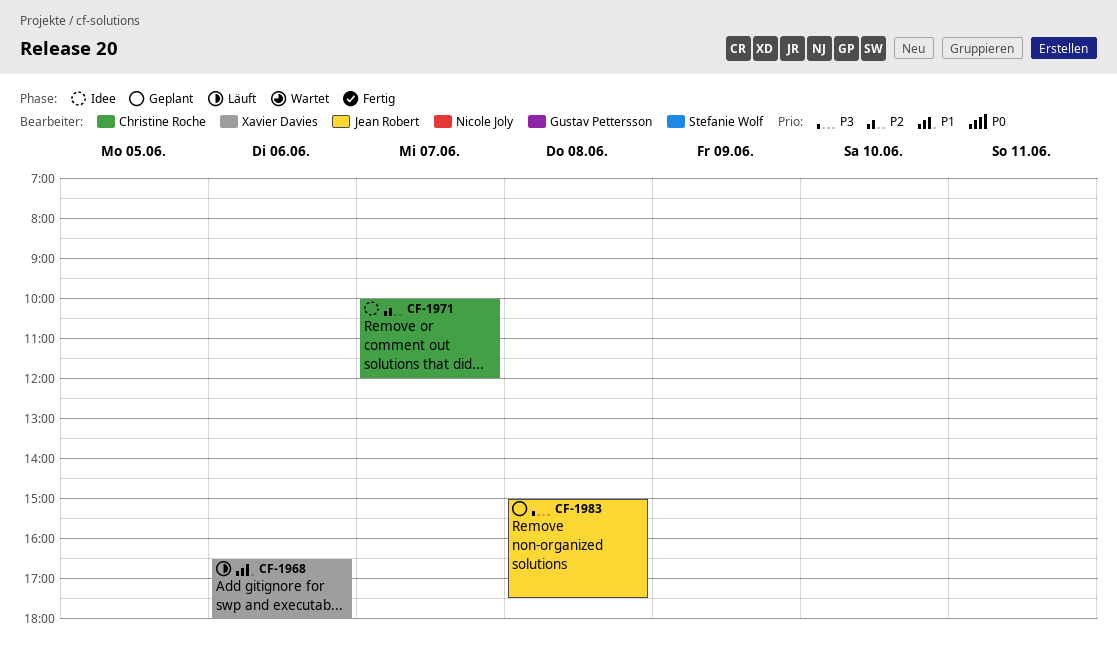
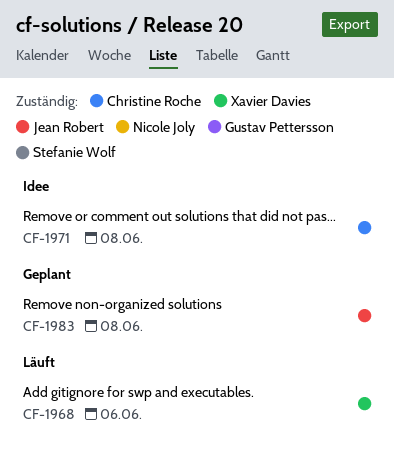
CF-1971, day: Jun 7 -> Jun 8

